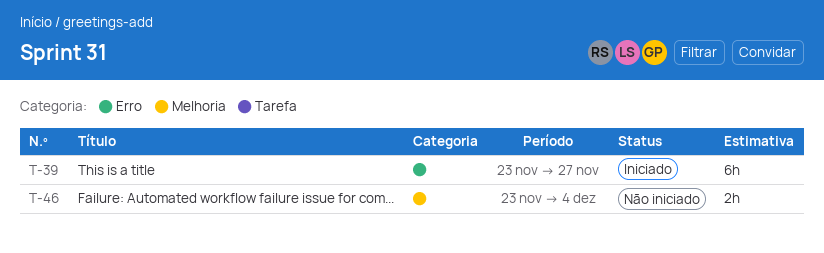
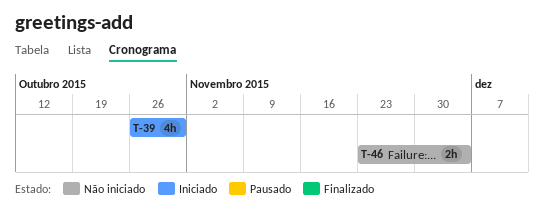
T-39, estimate: 6h -> 4h
T-39, start: Nov 23 -> Oct 26
T-39, due: Nov 27 -> Oct 30

